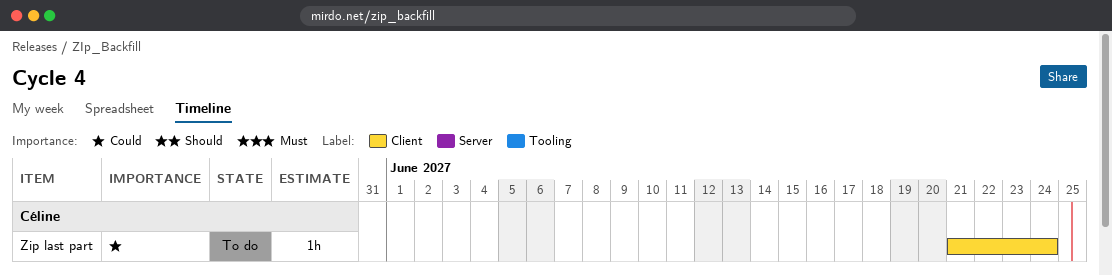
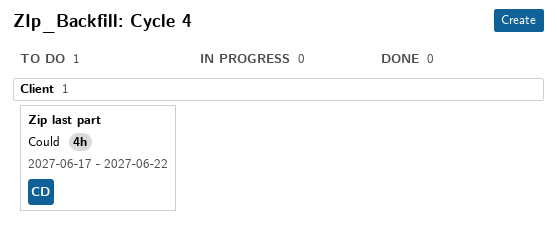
Zip last part, estimate: 1h -> 4h
Zip last part, start: Jun 21 -> Jun 17
Zip last part, due: Jun 24 -> Jun 22

